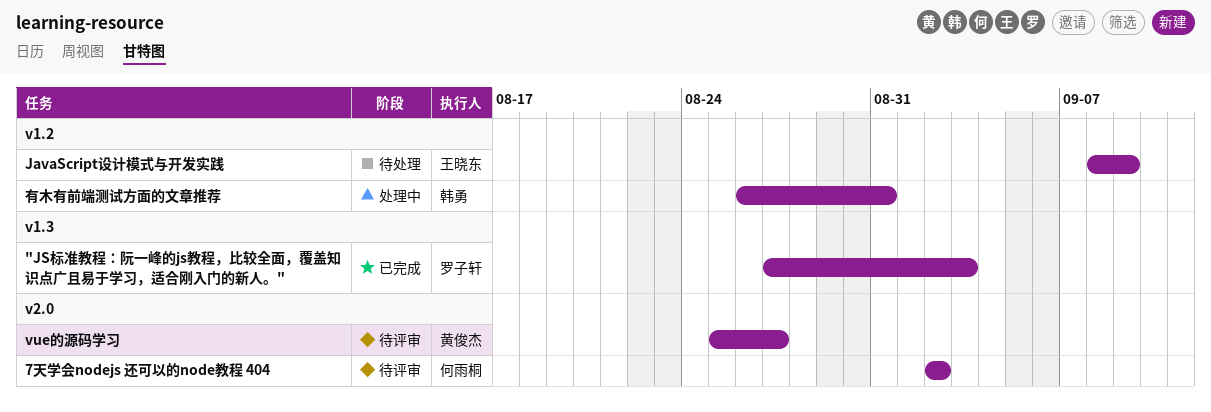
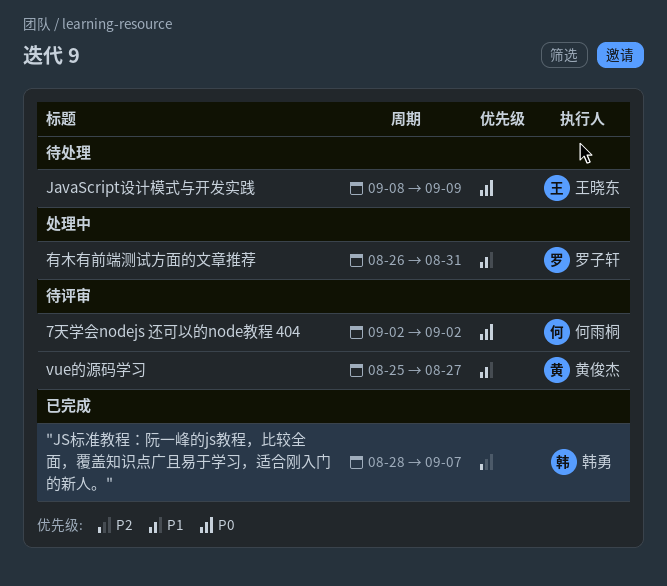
"JS标准教程：阮一峰的js教程，比较全面，覆盖知识点广且易于学习，适合刚入门的新人。", owner: 罗子轩 -> 韩勇
"JS标准教程：阮一峰的js教程，比较全面，覆盖知识点广且易于学习，适合刚入门的新人。", start: Aug 27 -> Aug 28
"JS标准教程：阮一峰的js教程，比较全面，覆盖知识点广且易于学习，适合刚入门的新人。", due: Sep 3 -> Sep 7
有木有前端测试方面的文章推荐, owner: 韩勇 -> 罗子轩

